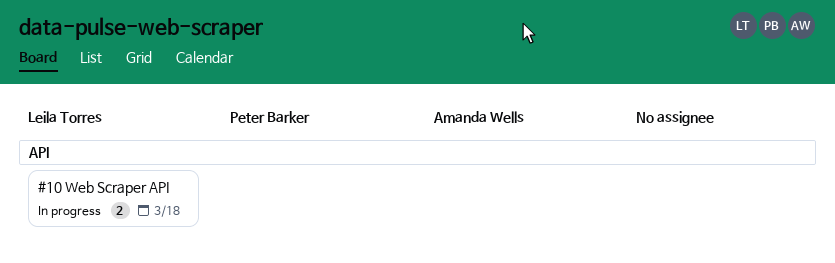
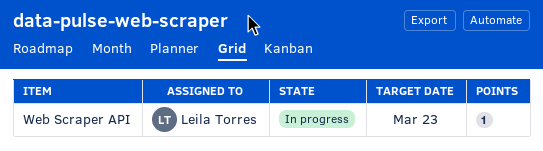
Web Scraper API, estimate: 2 -> 1
Web Scraper API, due: Mar 18 -> Mar 23

